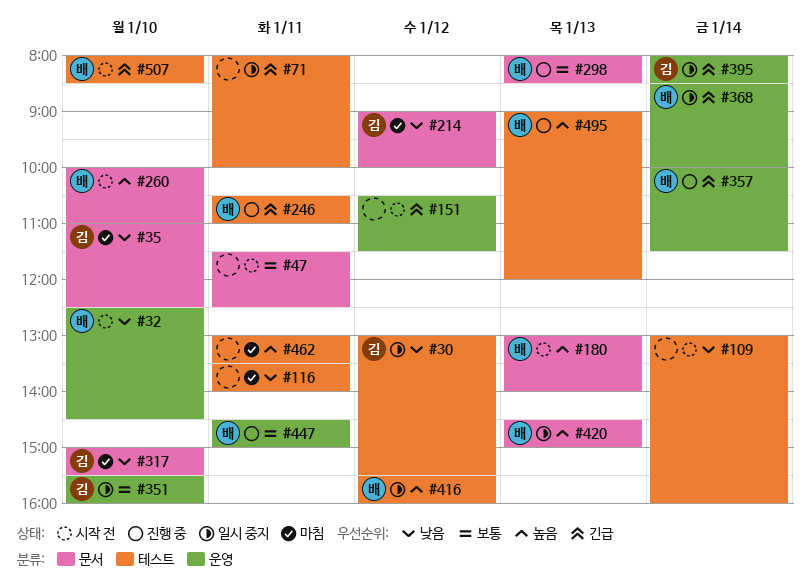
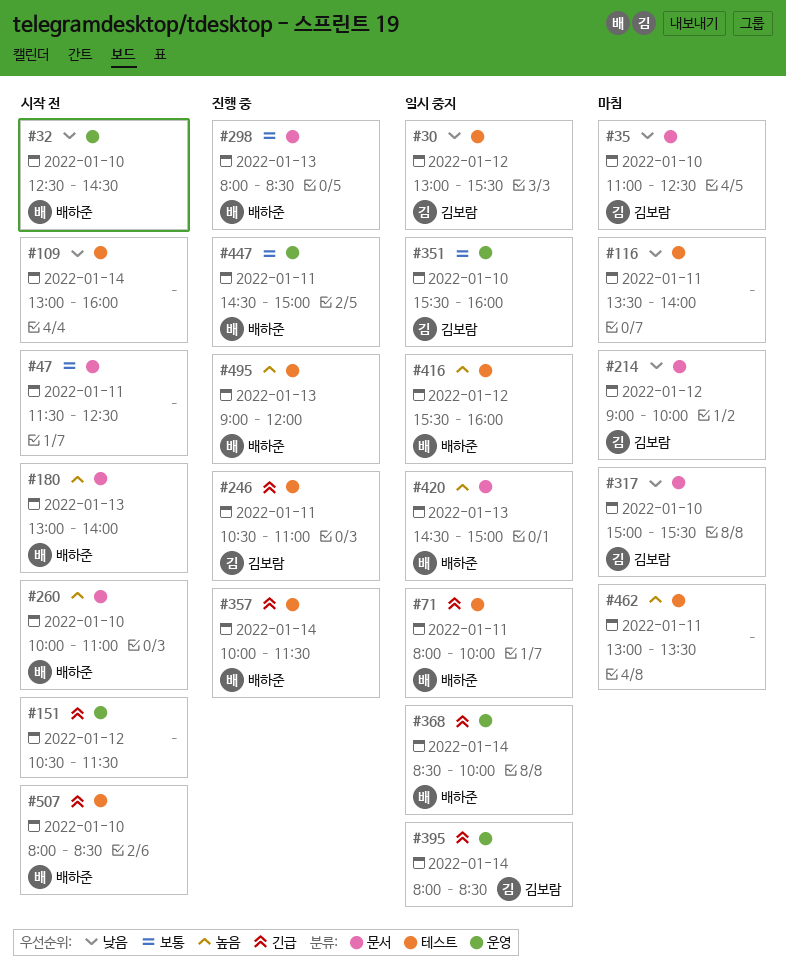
#71, owner: none -> 배하준
#246, owner: 배하준 -> 김보람
#357, label: 운영 -> 테스트

